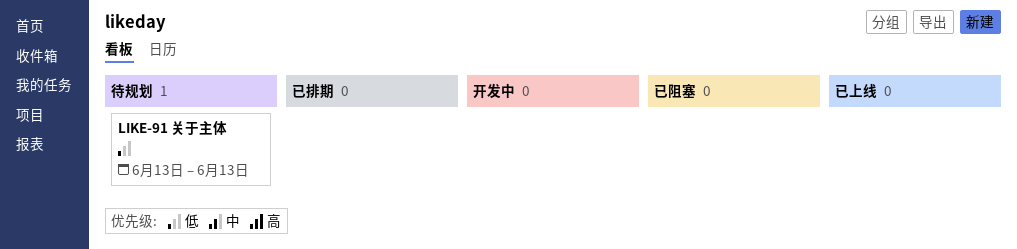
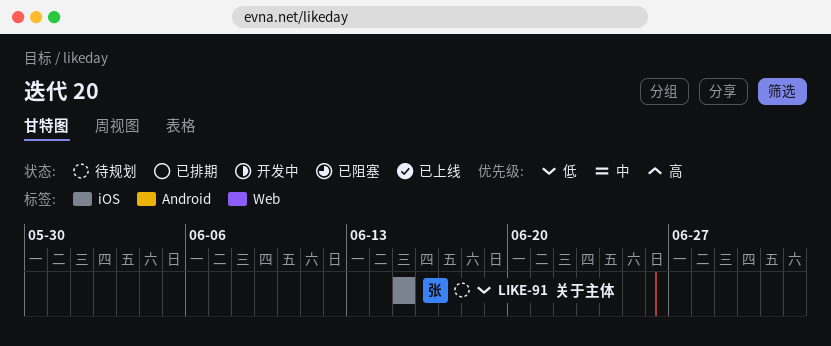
LIKE-91, start: Jun 13 -> Jun 15
LIKE-91, due: Jun 13 -> Jun 15

